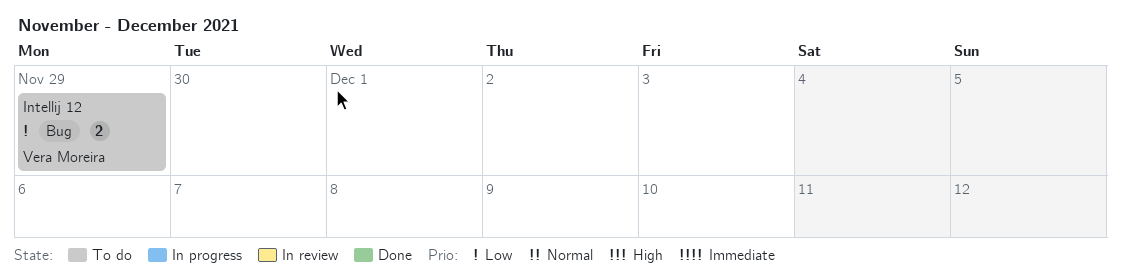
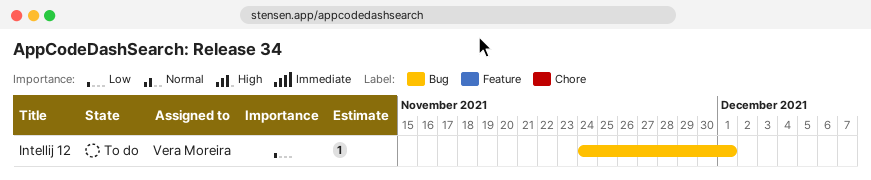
Intellij 12, estimate: 2 -> 1
Intellij 12, due: Nov 29 -> Dec 1

